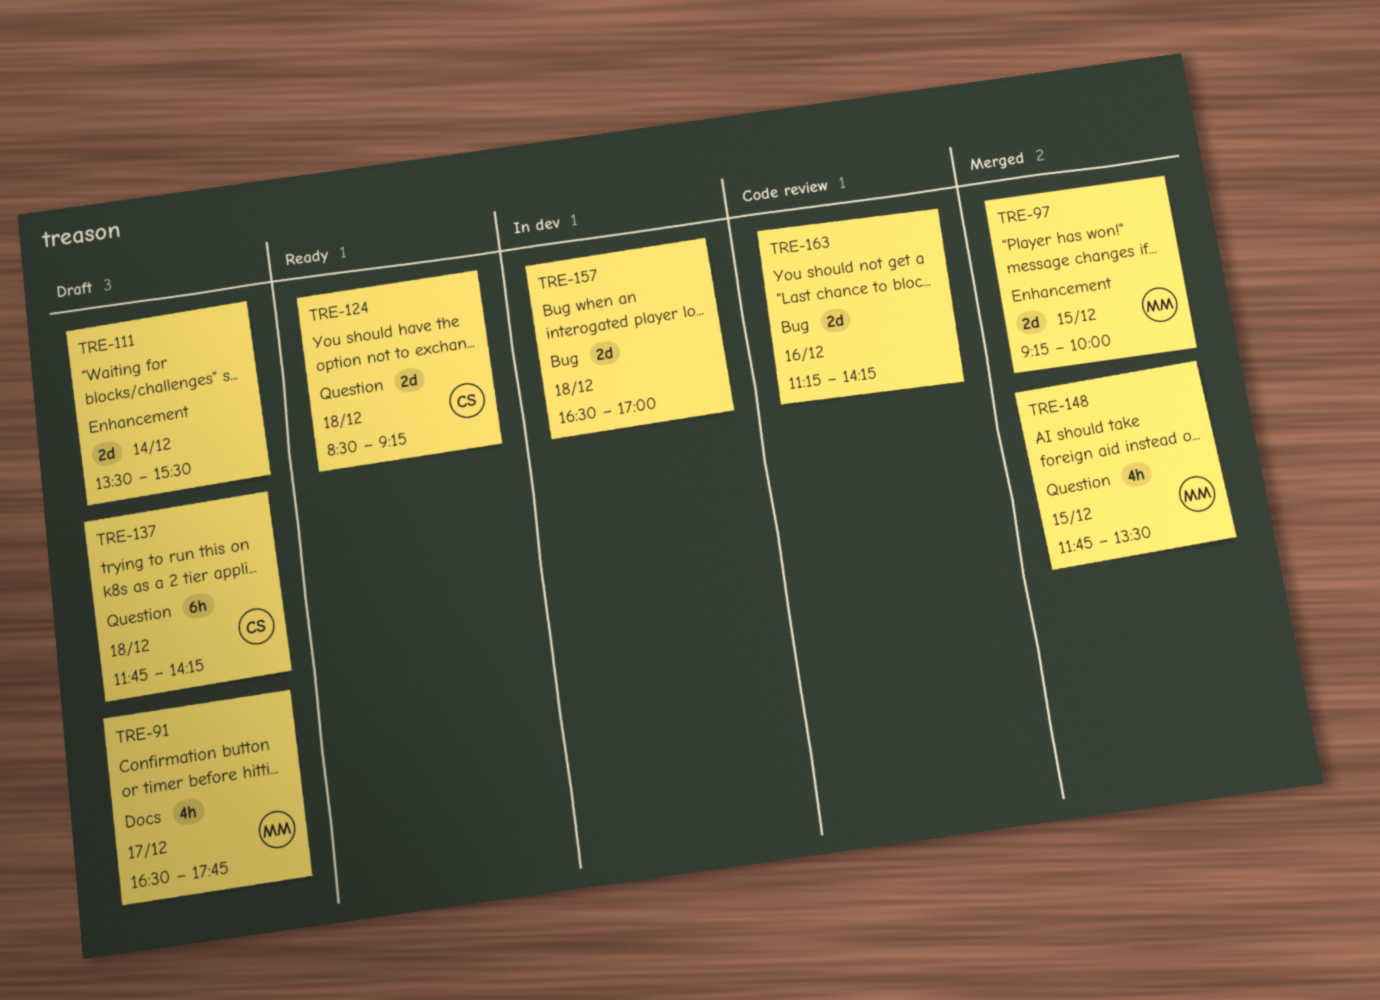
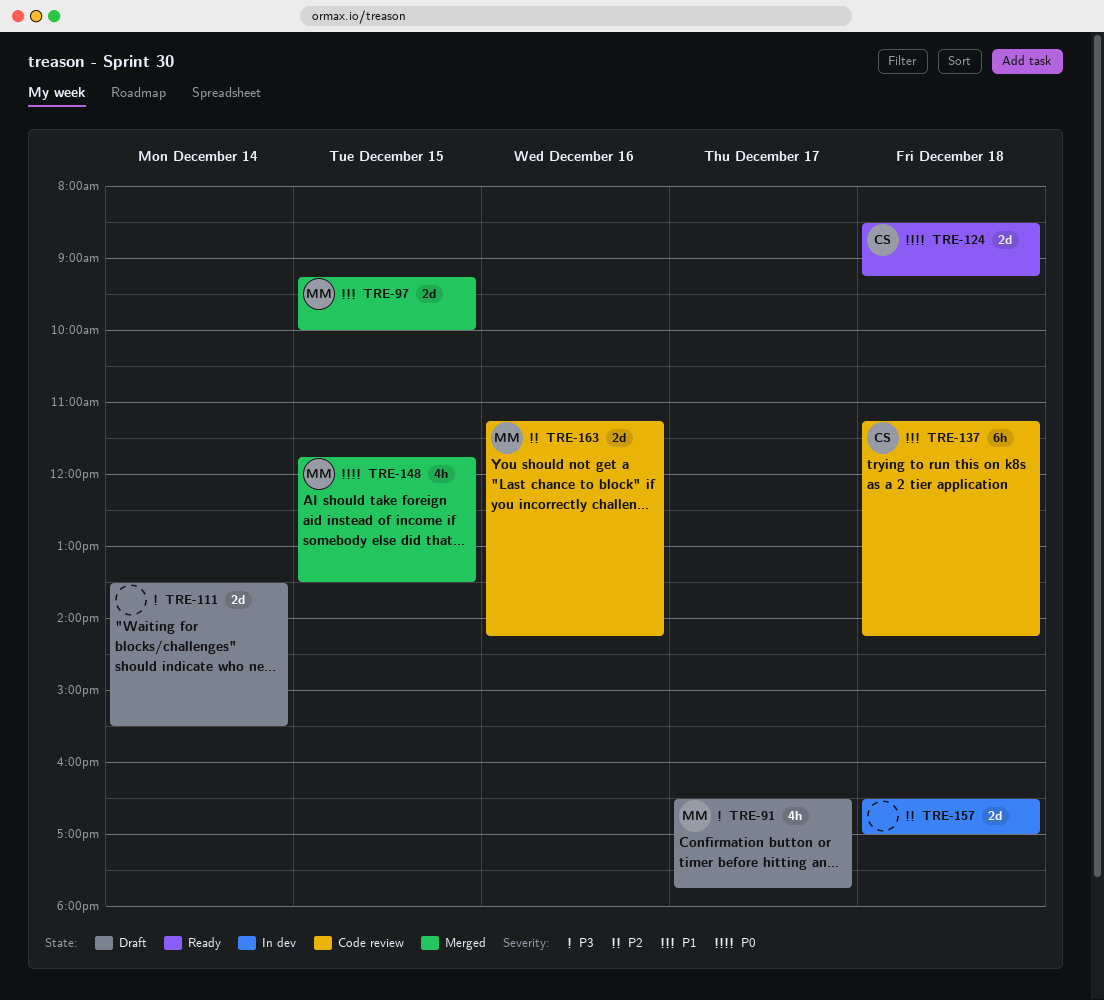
TRE-137, status: Draft -> Code review
TRE-137, begins: 11:45 -> 11:15
TRE-163, owner: none -> MM

